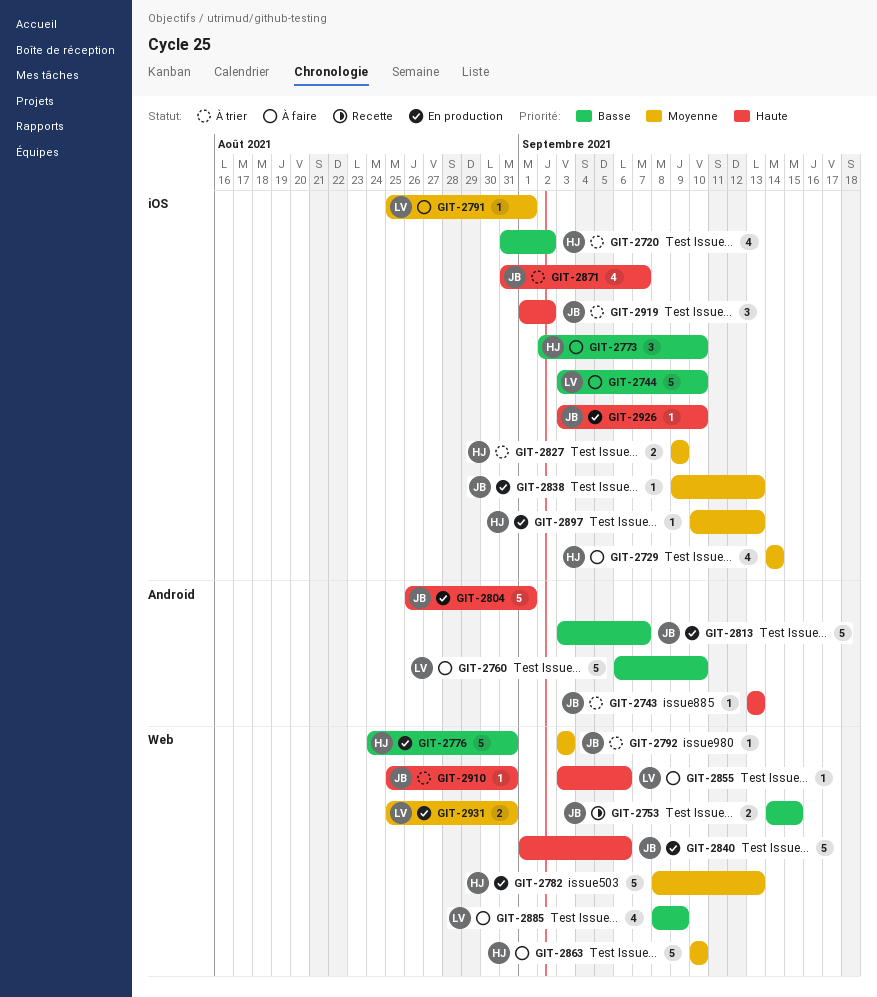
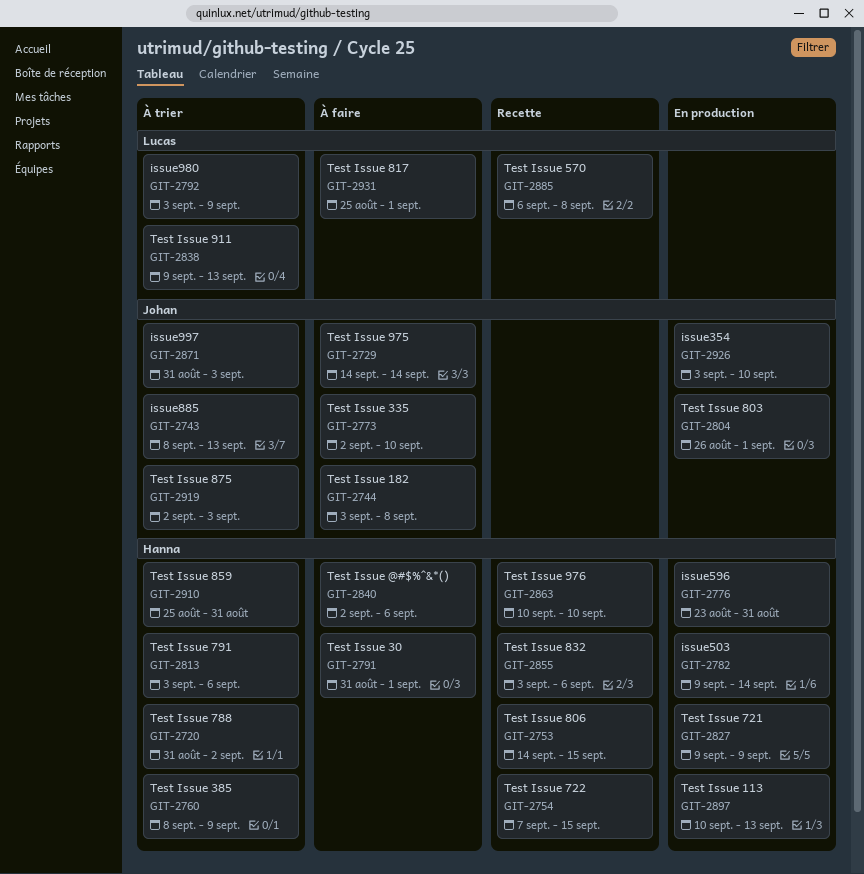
GIT-2729, owner: Hanna -> Johan
GIT-2743, start: Sep 13 -> Sep 8
GIT-2744, owner: Lucas -> Johan
GIT-2744, due: Sep 10 -> Sep 8
GIT-2753, owner: Johan -> Hanna
GIT-2754: none -> present
GIT-2760, status: À faire -> À trier
GIT-2760, owner: Lucas -> Hanna
GIT-2760, start: Sep 6 -> Sep 8
GIT-2760, due: Sep 10 -> Sep 9
GIT-2773, owner: Hanna -> Johan
GIT-2776, start: Aug 24 -> Aug 23
GIT-2782, start: Sep 8 -> Sep 9
GIT-2782, due: Sep 13 -> Sep 14
GIT-2791, owner: Lucas -> Hanna
GIT-2791, start: Aug 25 -> Aug 31
GIT-2792, owner: Johan -> Lucas
GIT-2792, due: Sep 3 -> Sep 9
GIT-2813, status: En production -> À trier
GIT-2813, owner: Johan -> Hanna
GIT-2813, due: Sep 7 -> Sep 6
GIT-2827, status: À trier -> En production
GIT-2838, status: En production -> À trier
GIT-2838, owner: Johan -> Lucas
GIT-2840, status: En production -> À faire
GIT-2840, owner: Johan -> Hanna
GIT-2840, start: Sep 1 -> Sep 2
GIT-2855, status: À faire -> Recette
GIT-2855, owner: Lucas -> Hanna
GIT-2863, status: À faire -> Recette
GIT-2871, due: Sep 7 -> Sep 3
GIT-2885, status: À faire -> Recette
GIT-2885, start: Sep 8 -> Sep 6
GIT-2885, due: Sep 9 -> Sep 8
GIT-2910, owner: Johan -> Hanna
GIT-2919, start: Sep 1 -> Sep 2
GIT-2919, due: Sep 2 -> Sep 3
GIT-2931, status: En production -> À faire
GIT-2931, due: Aug 31 -> Sep 1

